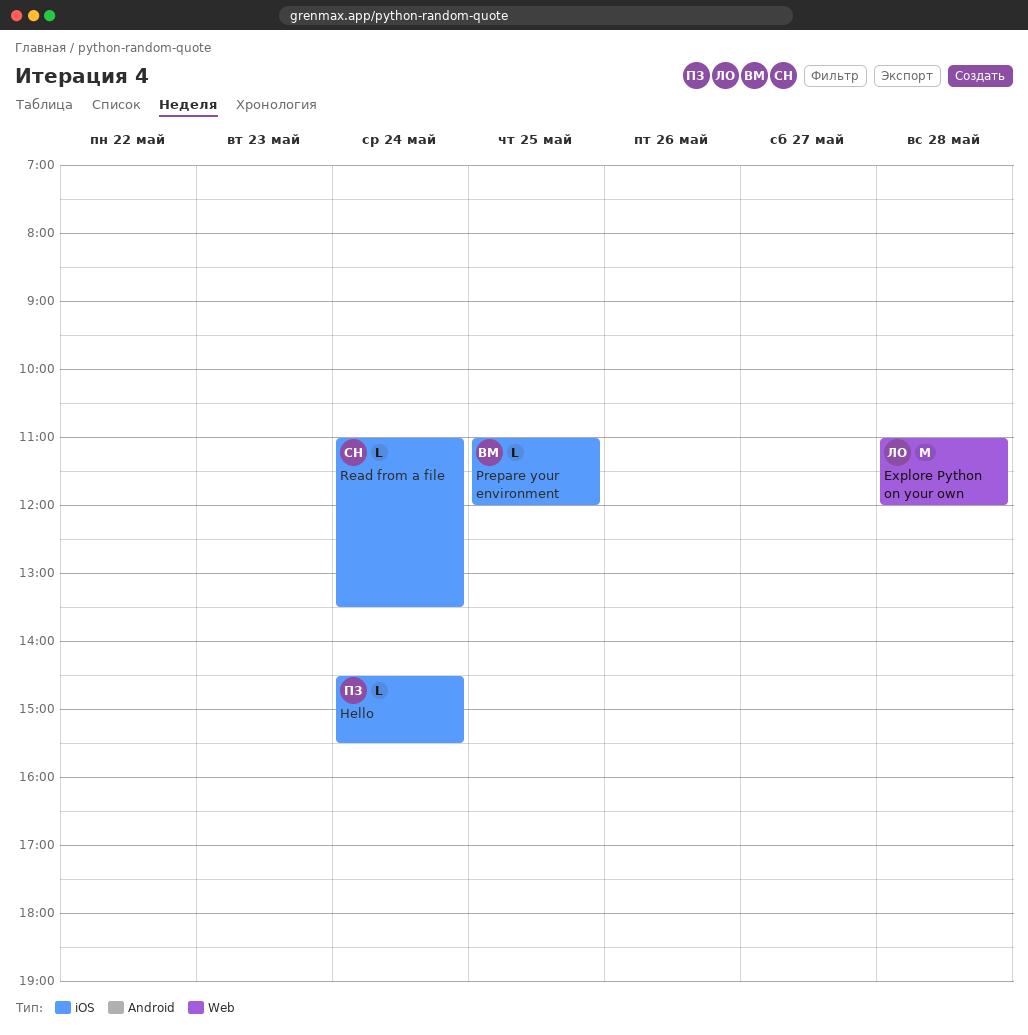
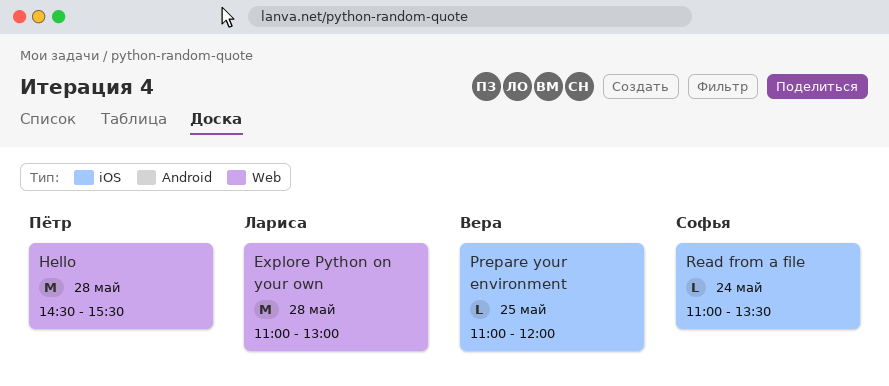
Explore Python on your own, ends: 12:00 -> 13:00
Hello, label: iOS -> Web
Hello, estimate: L -> M
Hello, day: May 24 -> May 28

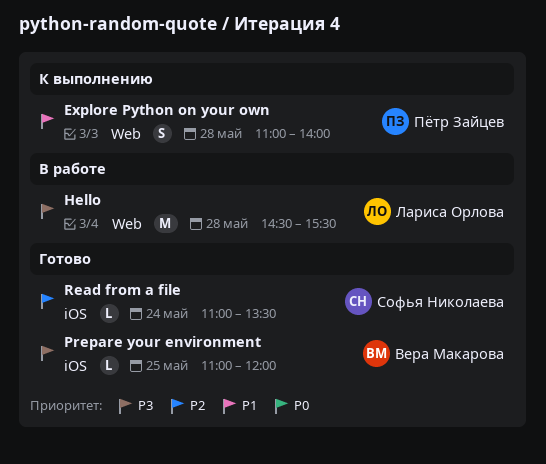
Explore Python on your own, owner: Лариса Орлова -> Пётр Зайцев
Explore Python on your own, estimate: M -> S
Explore Python on your own, ends: 13:00 -> 14:00
Hello, owner: Пётр Зайцев -> Лариса Орлова

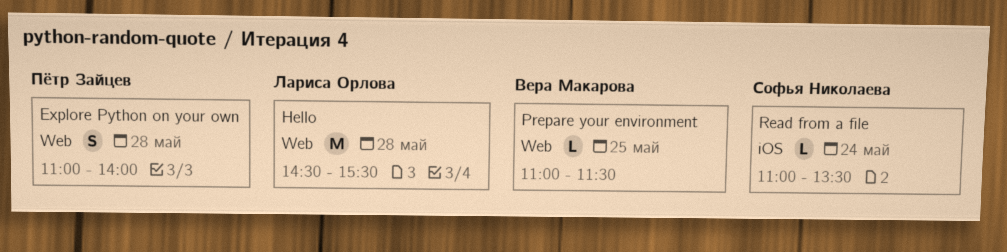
Prepare your environment, label: iOS -> Web
Prepare your environment, ends: 12:00 -> 11:30

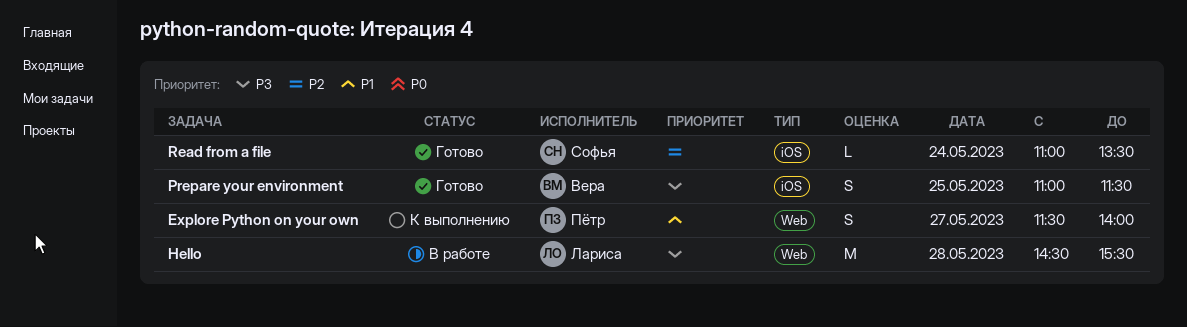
Explore Python on your own, day: May 28 -> May 27
Explore Python on your own, begins: 11:00 -> 11:30
Prepare your environment, label: Web -> iOS
Prepare your environment, estimate: L -> S

